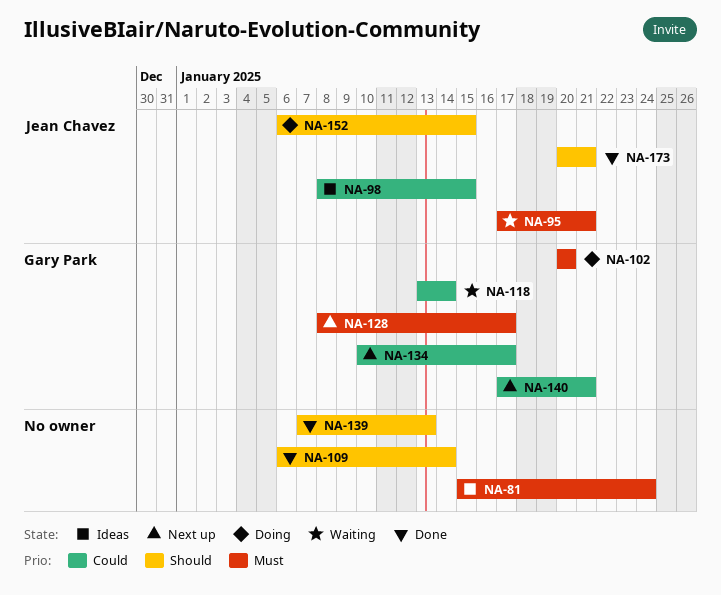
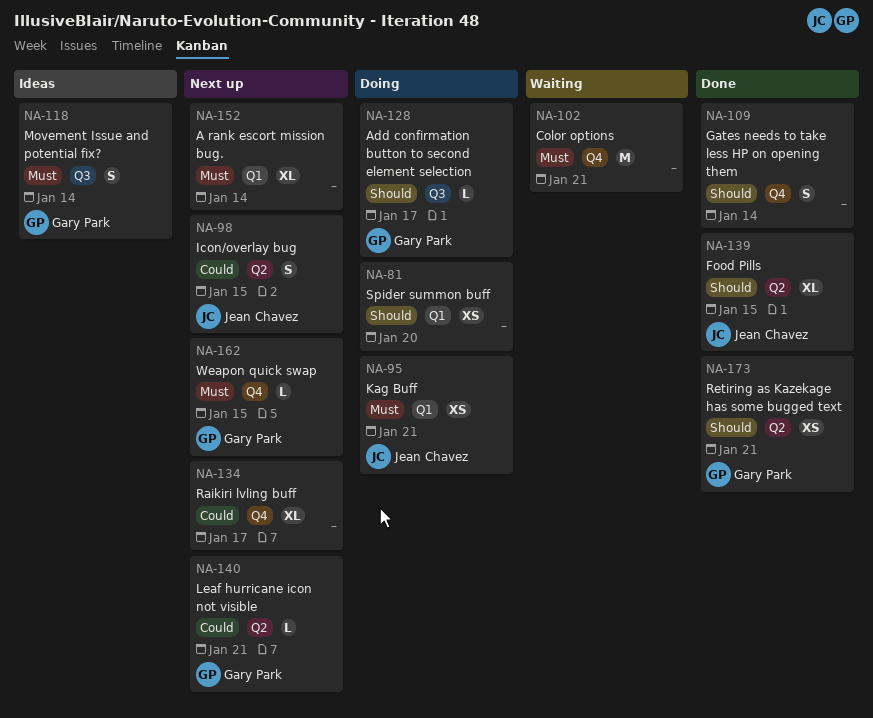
NA-81, status: Ideas -> Doing
NA-81, priority: Must -> Should
NA-81, due: Jan 24 -> Jan 20
NA-95, status: Waiting -> Doing
NA-98, status: Ideas -> Next up
NA-102, status: Doing -> Waiting
NA-102, owner: Gary Park -> none
NA-102, due: Jan 20 -> Jan 21
NA-118, status: Waiting -> Ideas
NA-118, priority: Could -> Must
NA-128, status: Next up -> Doing
NA-128, priority: Must -> Should
NA-134, owner: Gary Park -> none
NA-139, owner: none -> Jean Chavez
NA-139, due: Jan 13 -> Jan 15
NA-152, status: Doing -> Next up
NA-152, owner: Jean Chavez -> none
NA-152, priority: Should -> Must
NA-152, due: Jan 15 -> Jan 14
NA-162: none -> present
NA-173, owner: Jean Chavez -> Gary Park

